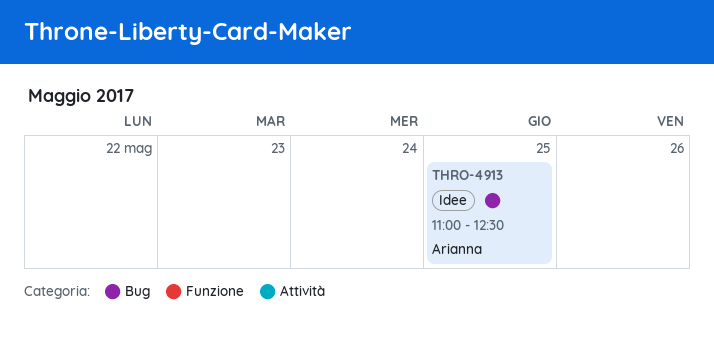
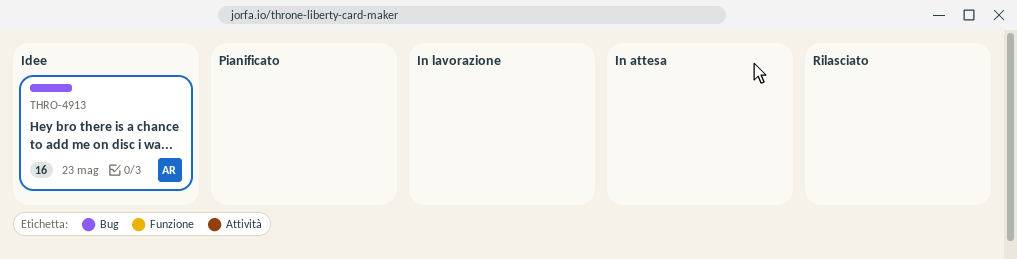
THRO-4913, day: May 25 -> May 23

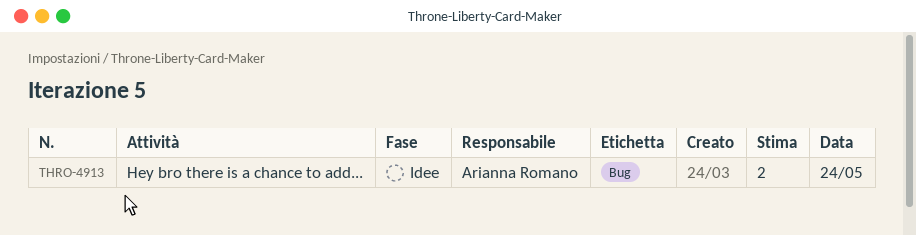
THRO-4913, estimate: 16 -> 2
THRO-4913, day: May 23 -> May 24

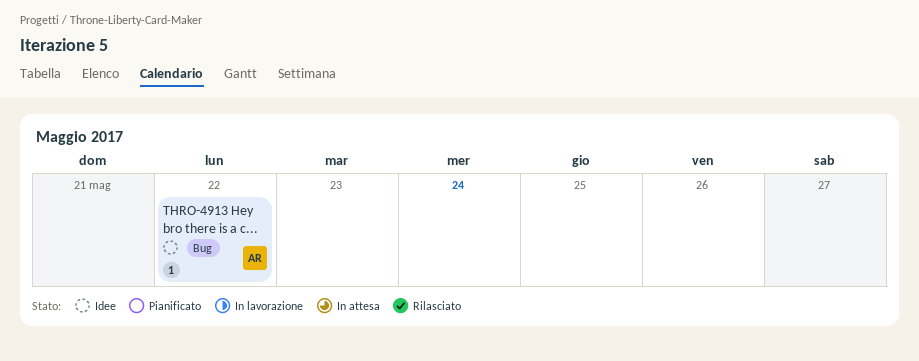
THRO-4913, estimate: 2 -> 1
THRO-4913, day: May 24 -> May 22

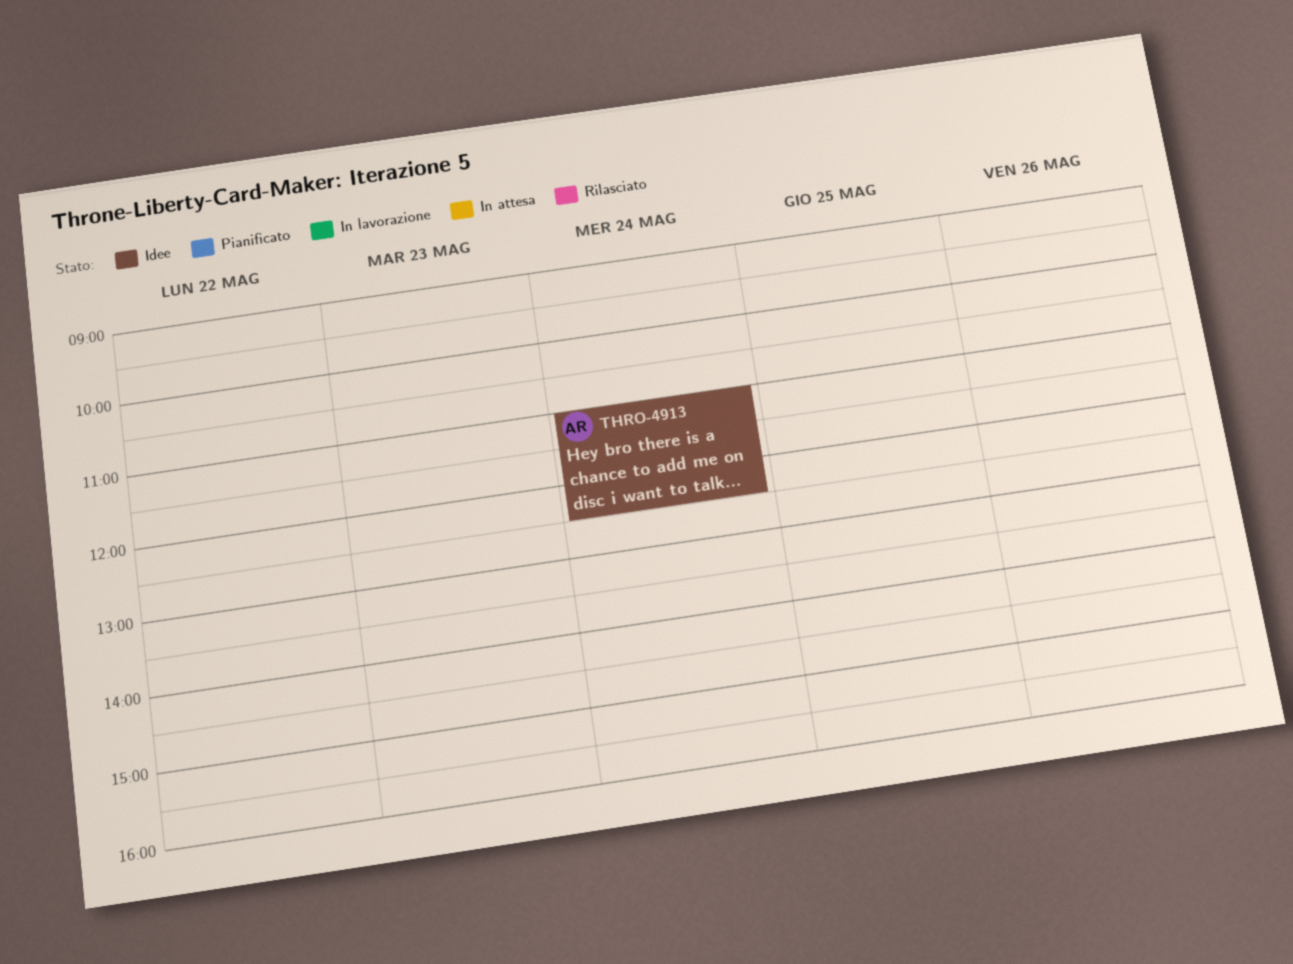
THRO-4913, day: May 22 -> May 24

